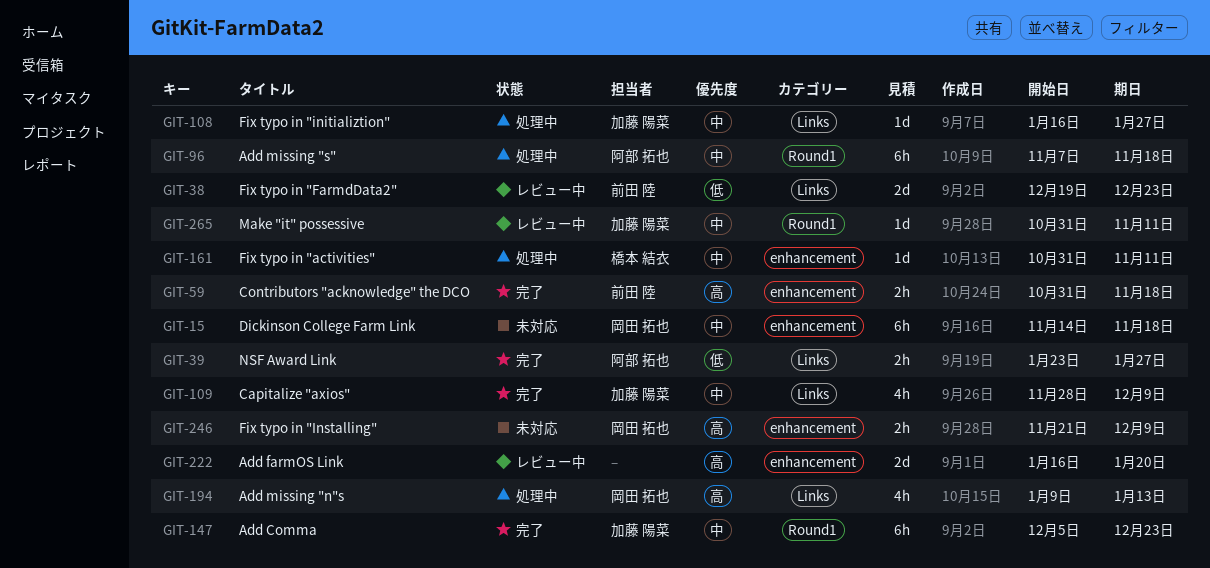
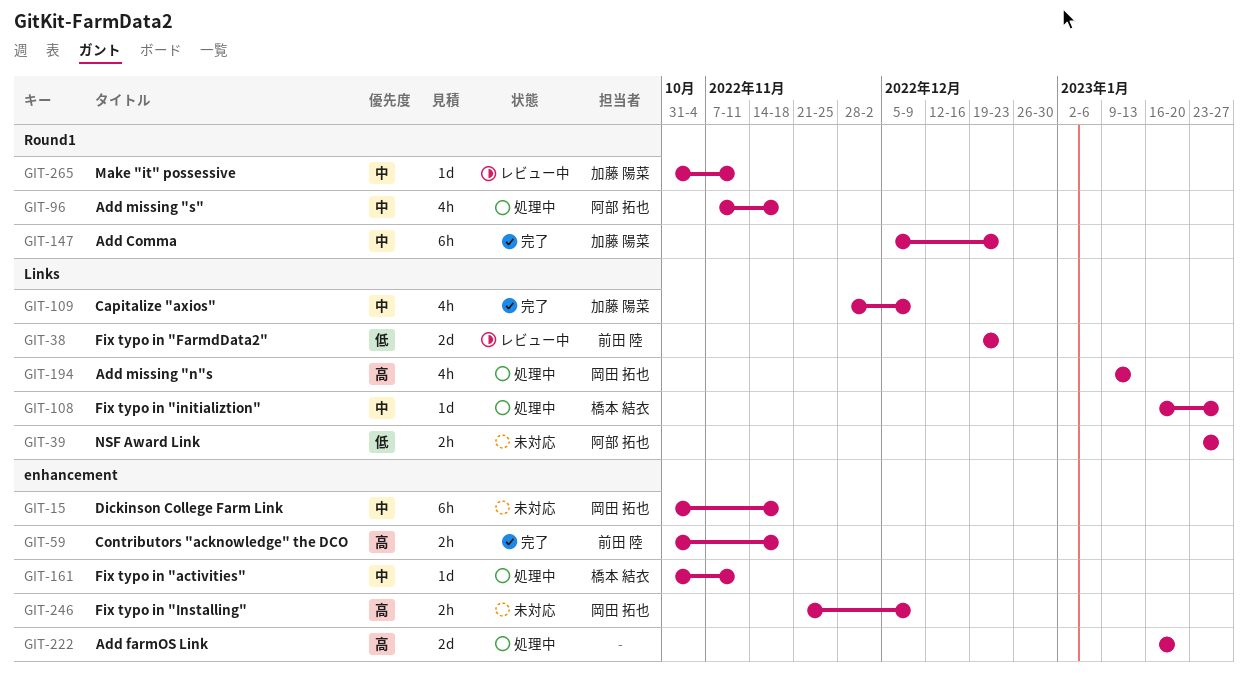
GIT-15, start: Nov 14 -> Oct 31
GIT-39, status: 完了 -> 未対応
GIT-96, estimate: 6h -> 4h
GIT-108, owner: 加藤 陽菜 -> 橋本 結衣
GIT-222, status: レビュー中 -> 処理中

